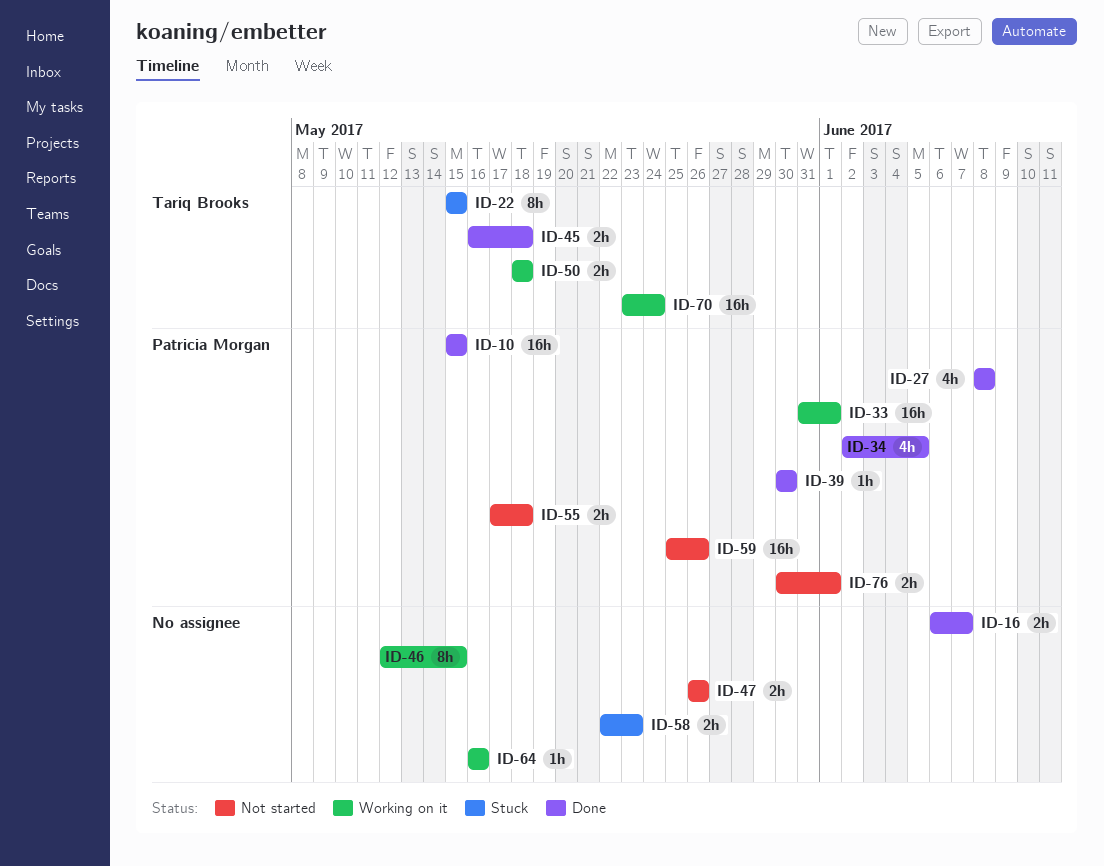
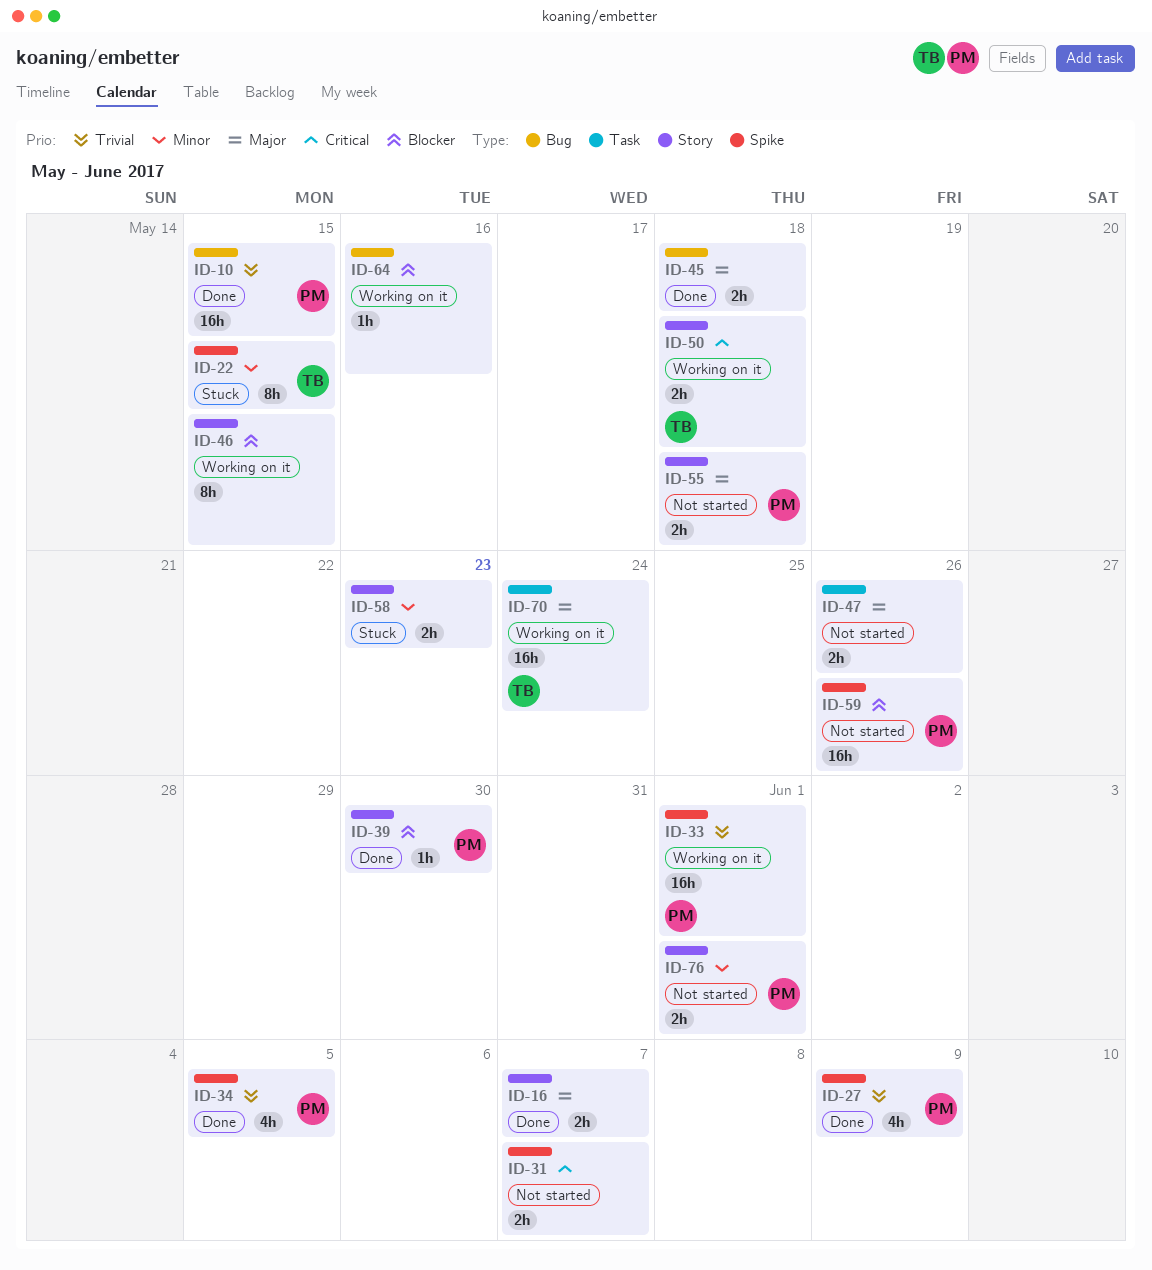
ID-27, due: Jun 8 -> Jun 9
ID-31: none -> present
ID-45, owner: Tariq Brooks -> none

